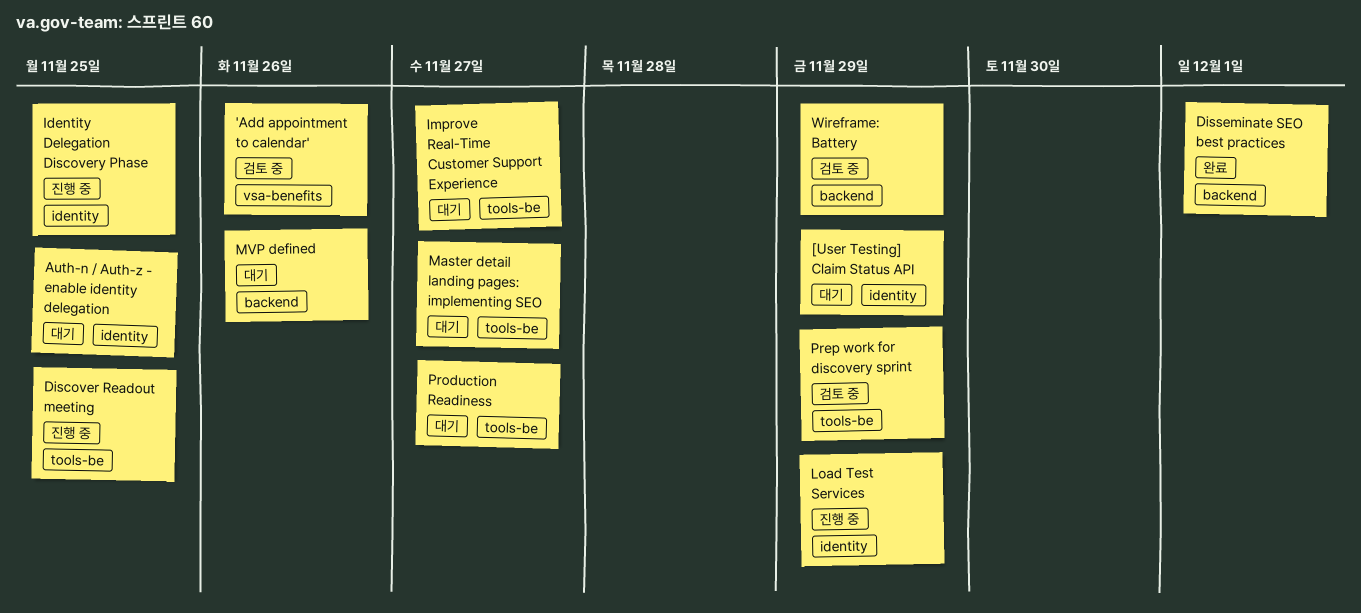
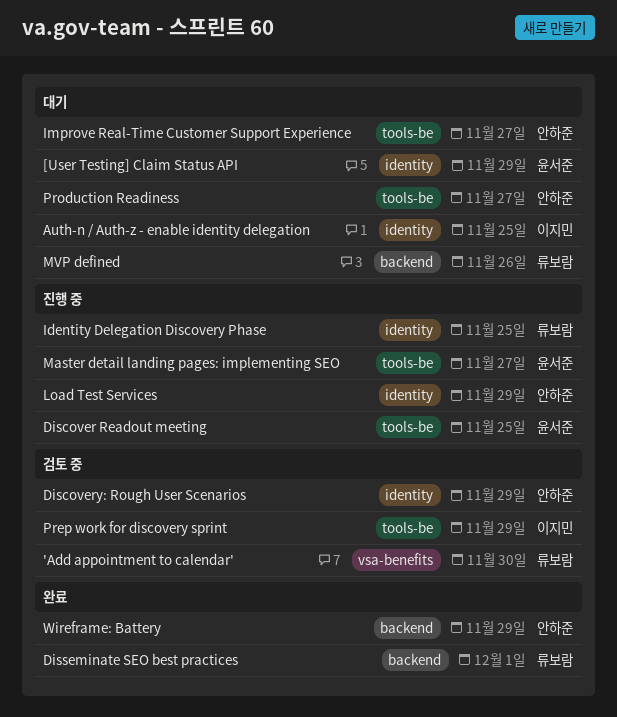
'Add appointment to calendar', due: Nov 26 -> Nov 30
Discovery: Rough User Scenarios: none -> present
Master detail landing pages: implementing SEO, status: 대기 -> 진행 중
Wireframe: Battery, status: 검토 중 -> 완료

